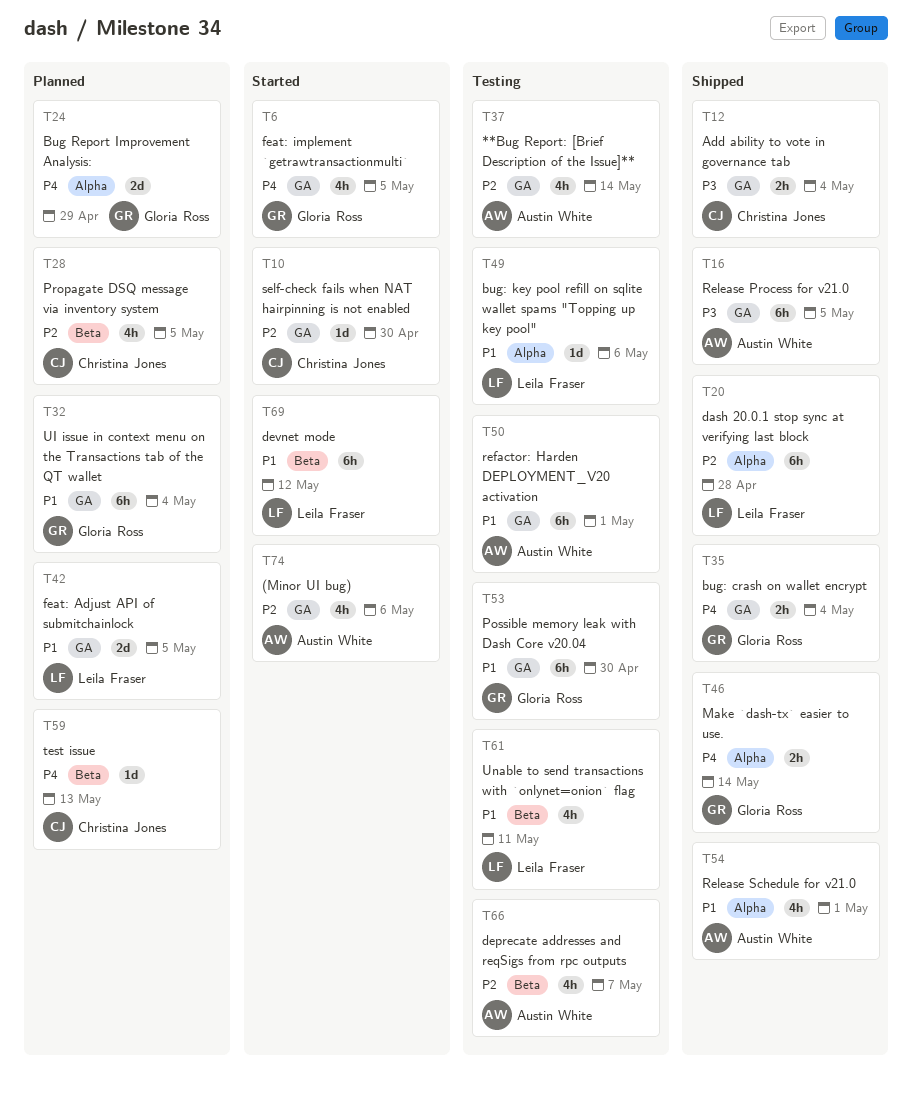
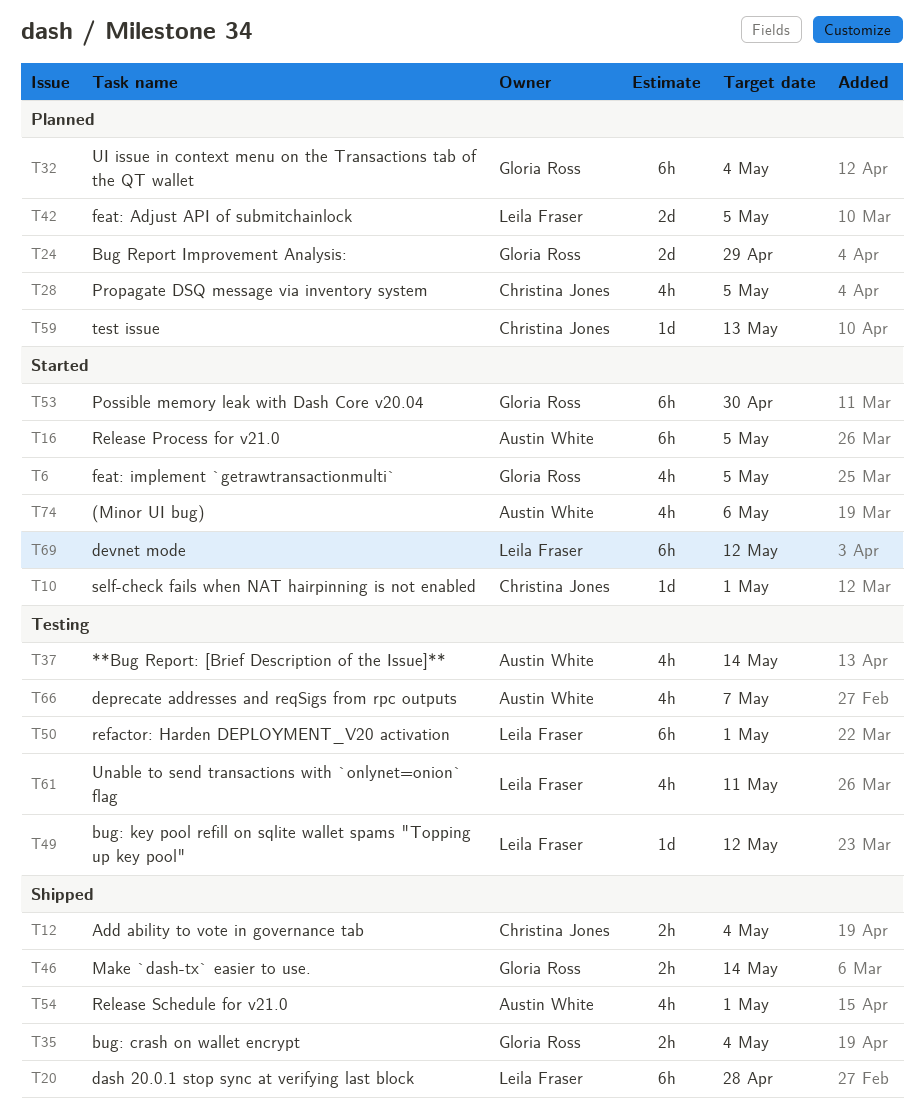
T10, due: Apr 30 -> May 1
T16, status: Shipped -> Started
T49, due: May 6 -> May 12
T50, owner: Austin White -> Leila Fraser
T53, status: Testing -> Started

